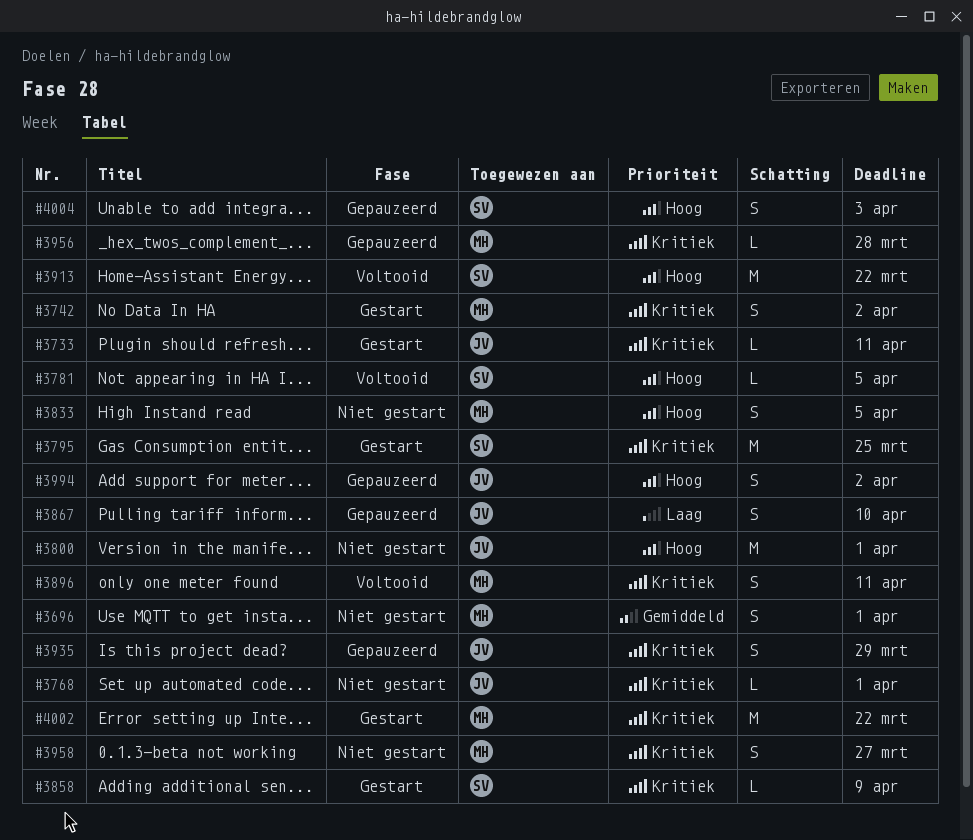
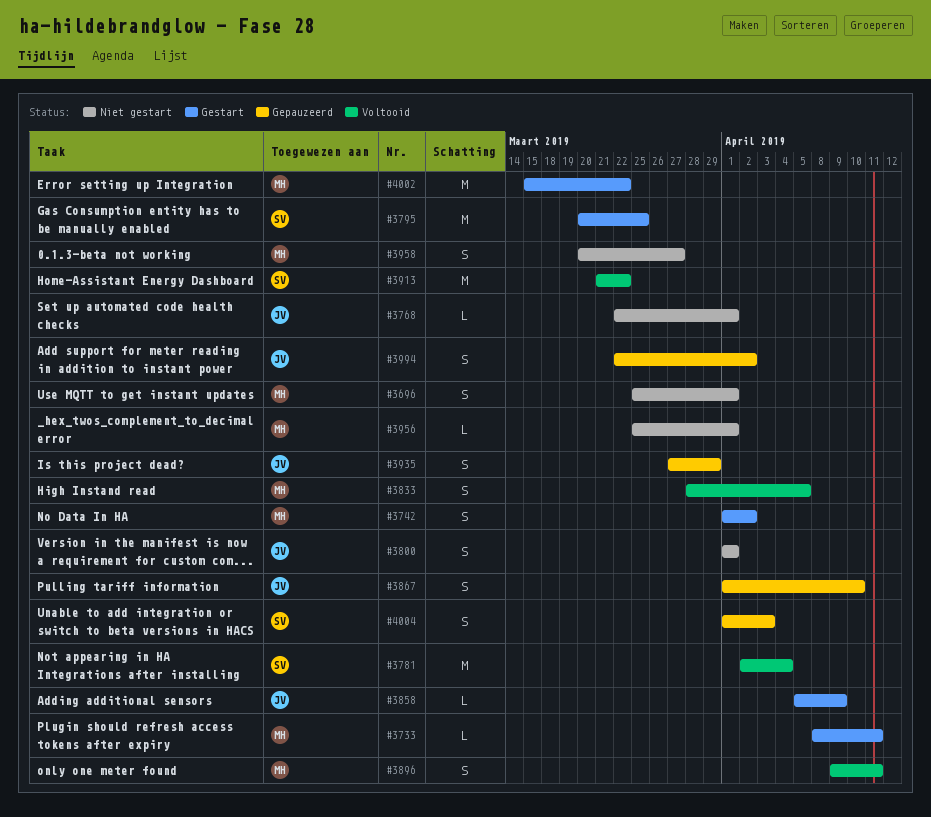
#3733, owner: JV -> MH
#3781, estimate: L -> M
#3781, due: Apr 5 -> Apr 4
#3800, estimate: M -> S
#3833, status: Niet gestart -> Voltooid
#3858, owner: SV -> JV
#3956, status: Gepauzeerd -> Niet gestart
#3956, due: Mar 28 -> Apr 1

